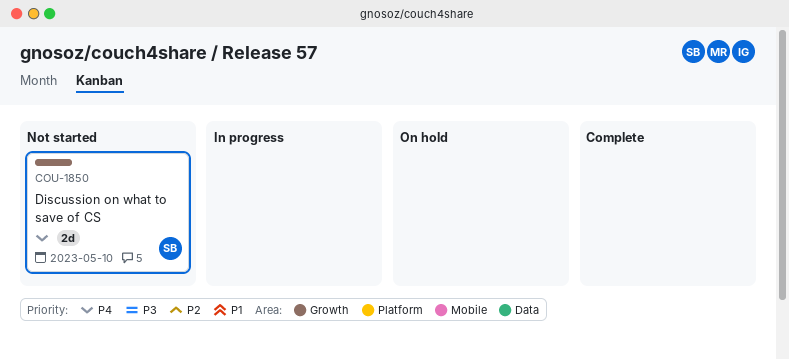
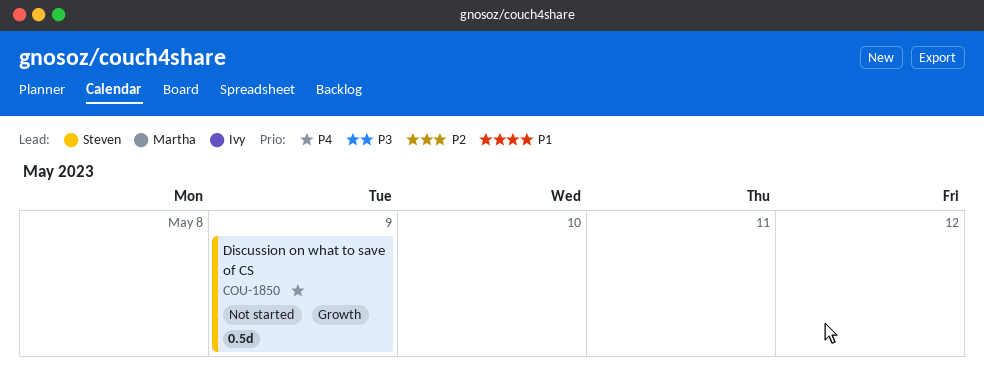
COU-1850, estimate: 2d -> 0.5d
COU-1850, due: May 10 -> May 9

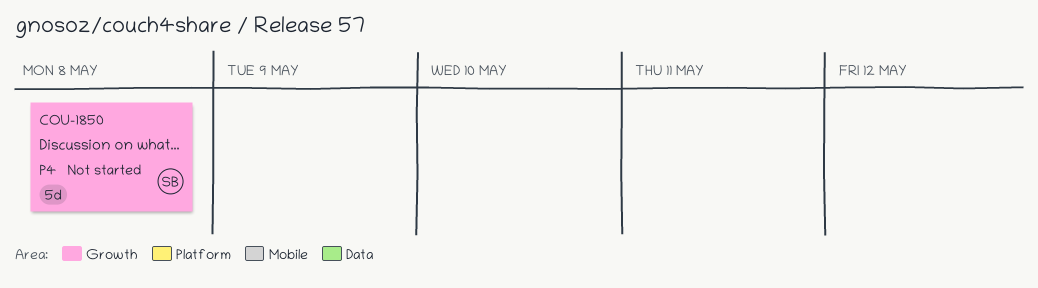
COU-1850, estimate: 0.5d -> 5d
COU-1850, due: May 9 -> May 8

